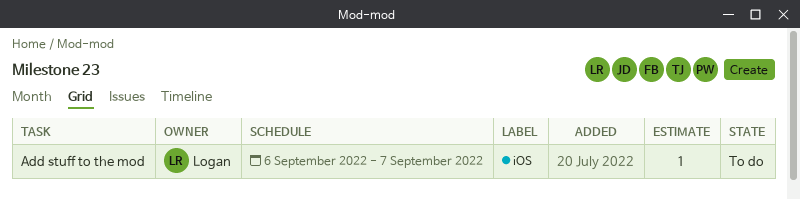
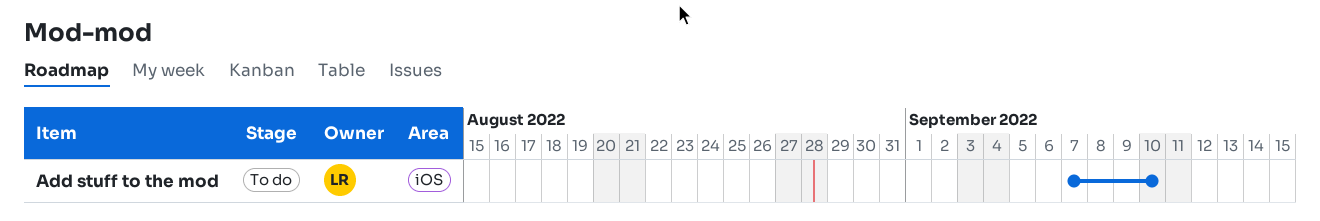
Add stuff to the mod, start: Sep 6 -> Sep 7
Add stuff to the mod, due: Sep 7 -> Sep 10

